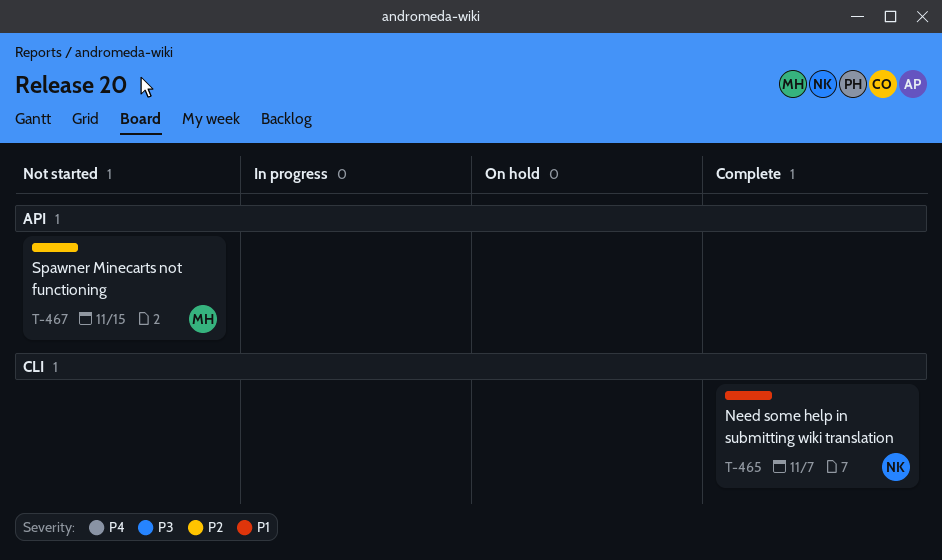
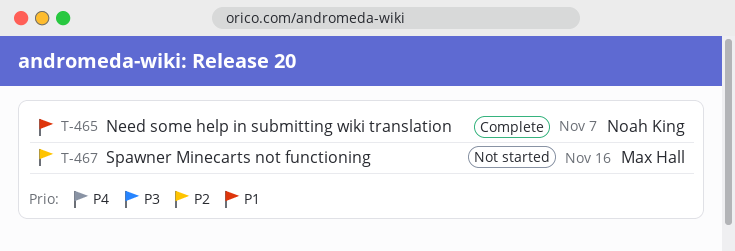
T-467, due: Nov 15 -> Nov 16

